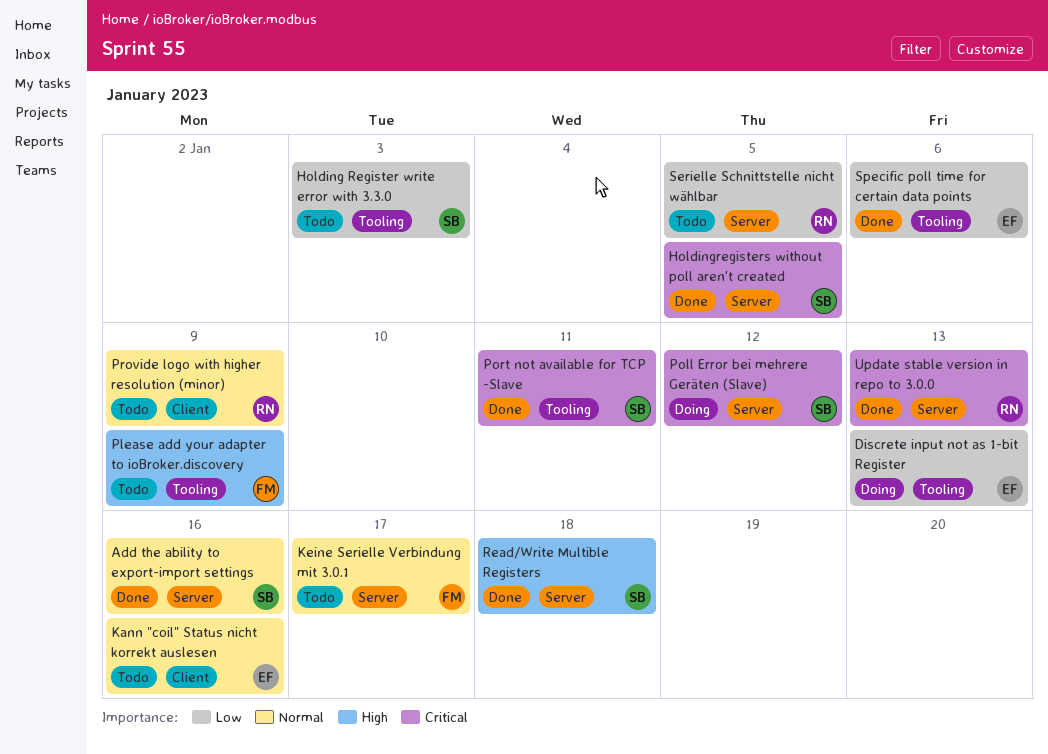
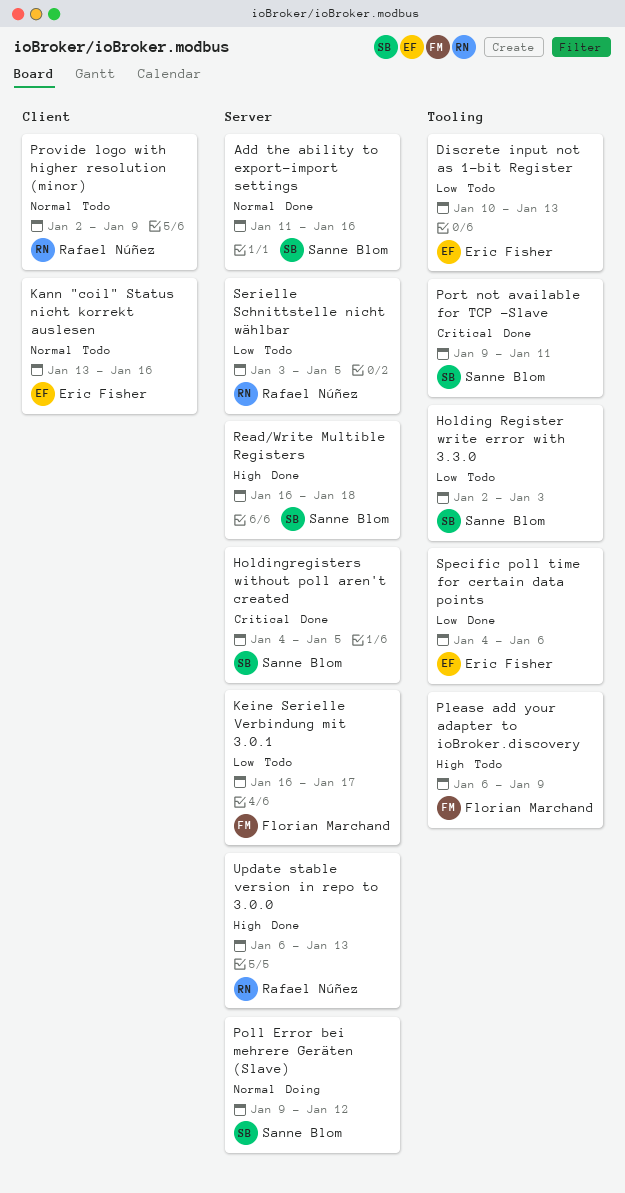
Discrete input not as 1-bit Register, status: Doing -> Todo
Keine Serielle Verbindung mit 3.0.1, priority: Normal -> Low
Poll Error bei mehrere Geräten (Slave), priority: Critical -> Normal
Update stable version in repo to 3.0.0, priority: Critical -> High

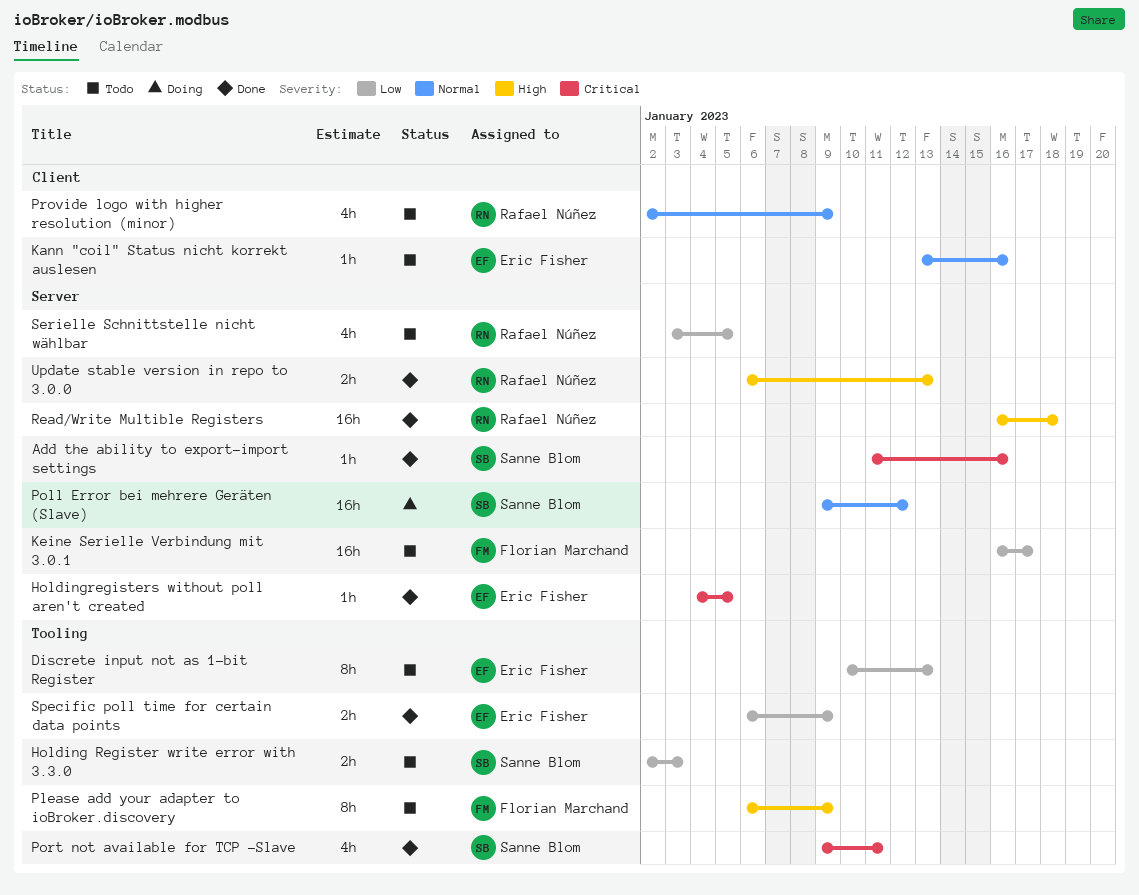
Add the ability to export-import settings, priority: Normal -> Critical
Holdingregisters without poll aren't created, owner: Sanne Blom -> Eric Fisher
Read/Write Multible Registers, owner: Sanne Blom -> Rafael Núñez
Specific poll time for certain data points, start: Jan 4 -> Jan 6
Specific poll time for certain data points, due: Jan 6 -> Jan 9

